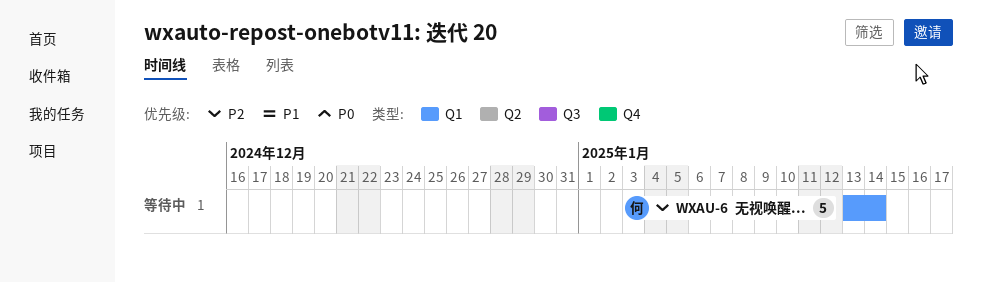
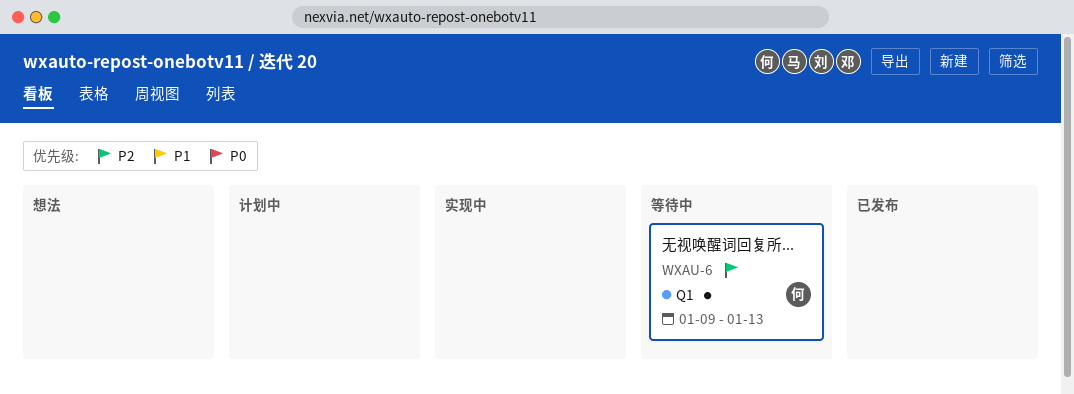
WXAU-6, estimate: 5 -> 1
WXAU-6, start: Jan 13 -> Jan 9
WXAU-6, due: Jan 14 -> Jan 13

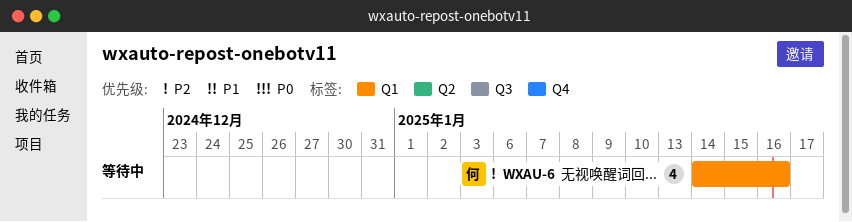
WXAU-6, estimate: 1 -> 4
WXAU-6, start: Jan 9 -> Jan 14
WXAU-6, due: Jan 13 -> Jan 16

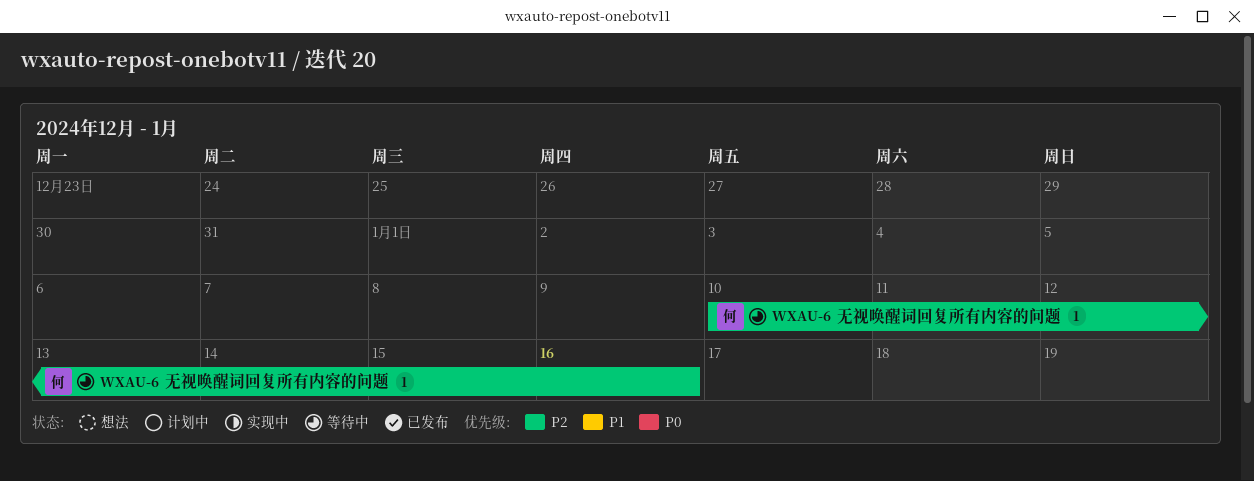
WXAU-6, estimate: 4 -> 1
WXAU-6, start: Jan 14 -> Jan 10

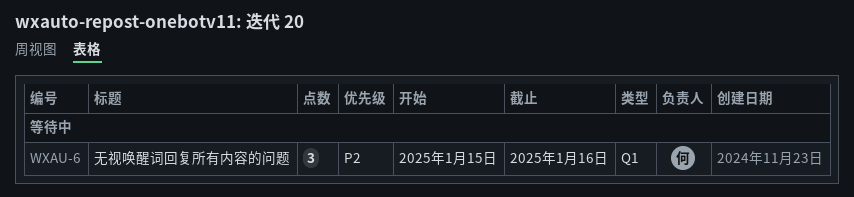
WXAU-6, estimate: 1 -> 3
WXAU-6, start: Jan 10 -> Jan 15

